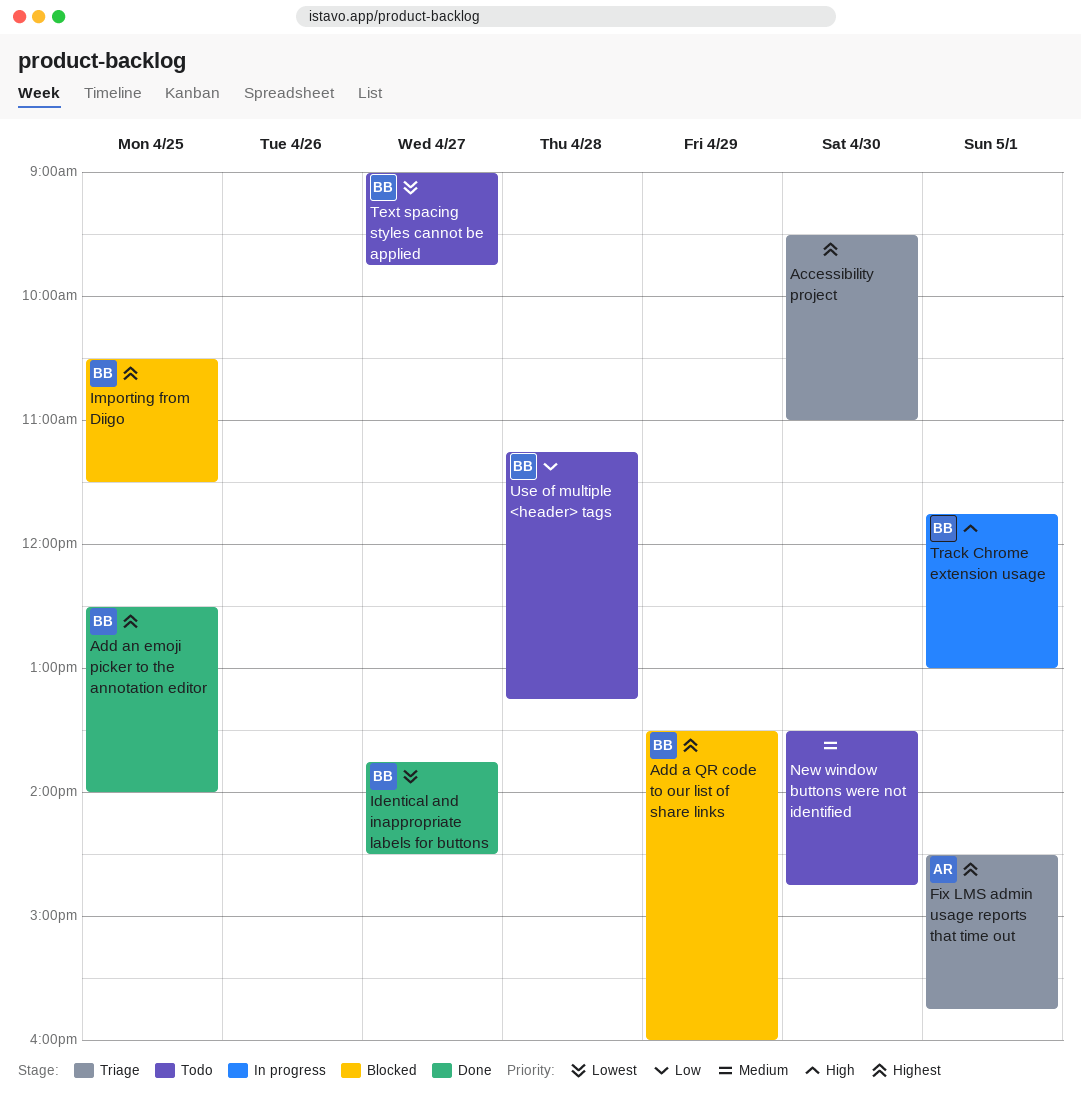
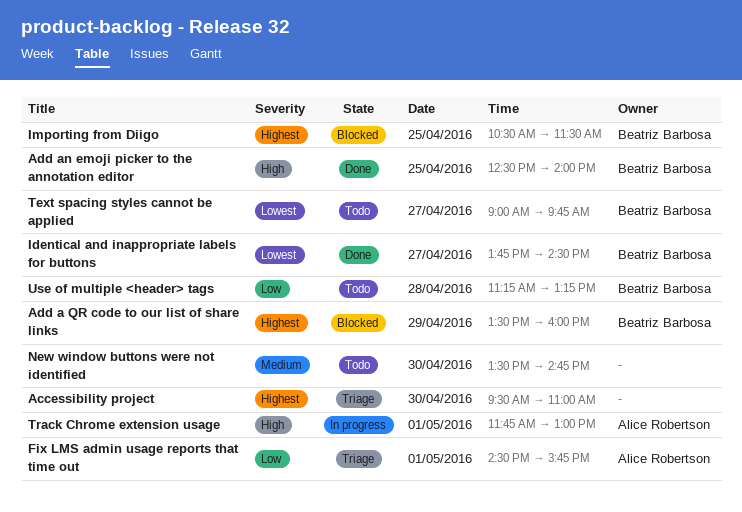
Add an emoji picker to the annotation editor, priority: Highest -> High
Fix LMS admin usage reports that time out, priority: Highest -> Low
Track Chrome extension usage, owner: Beatriz Barbosa -> Alice Robertson

